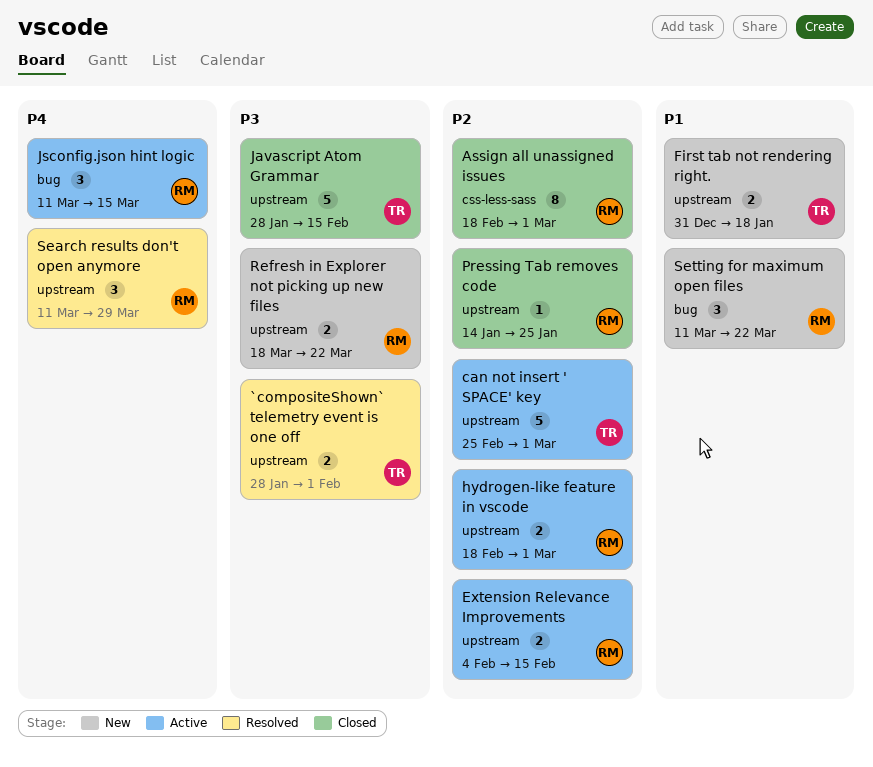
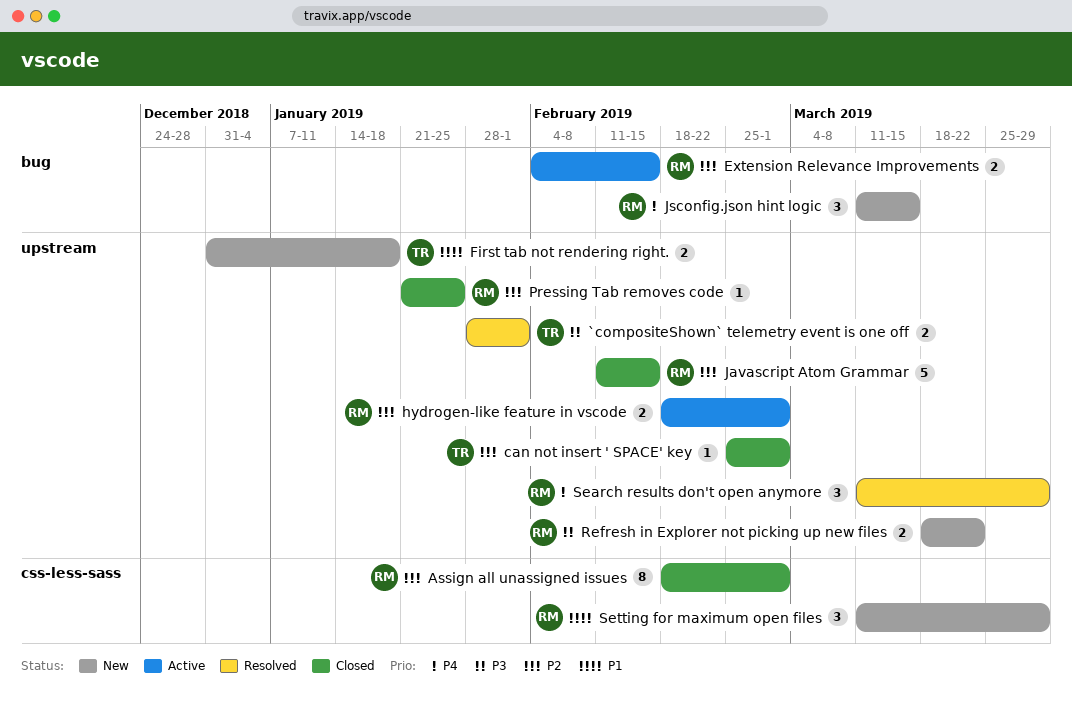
can not insert ' SPACE' key, status: Active -> Closed
can not insert ' SPACE' key, estimate: 5 -> 1
Extension Relevance Improvements, label: upstream -> bug
Javascript Atom Grammar, owner: TR -> RM
Javascript Atom Grammar, priority: P3 -> P2
Javascript Atom Grammar, start: Jan 28 -> Feb 11
Jsconfig.json hint logic, status: Active -> New
Pressing Tab removes code, start: Jan 14 -> Jan 21
Setting for maximum open files, label: bug -> css-less-sass
Setting for maximum open files, due: Mar 22 -> Mar 29

